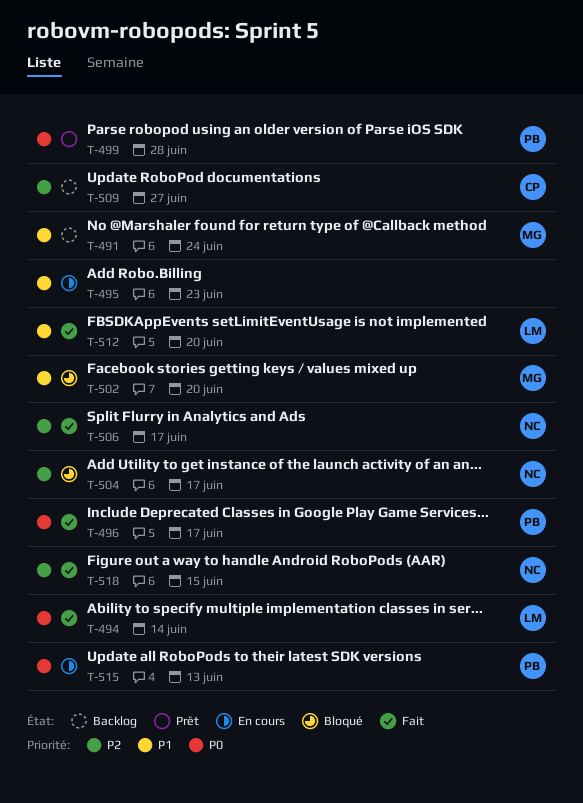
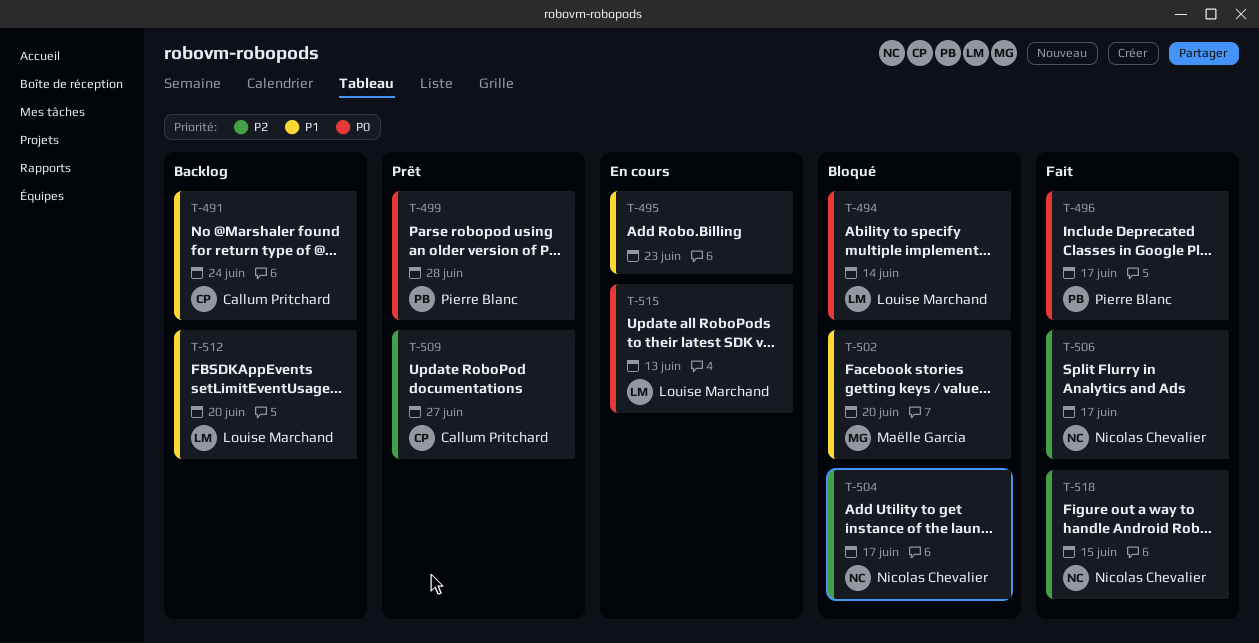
T-491, owner: Maëlle Garcia -> Callum Pritchard
T-494, status: Fait -> Bloqué
T-509, status: Backlog -> Prêt
T-512, status: Fait -> Backlog
T-515, owner: Pierre Blanc -> Louise Marchand

